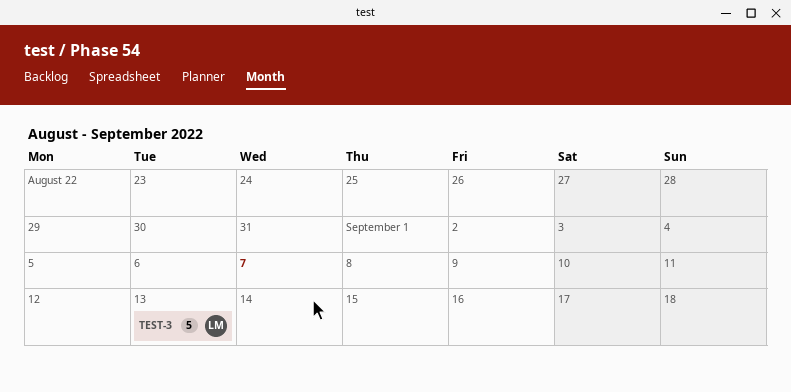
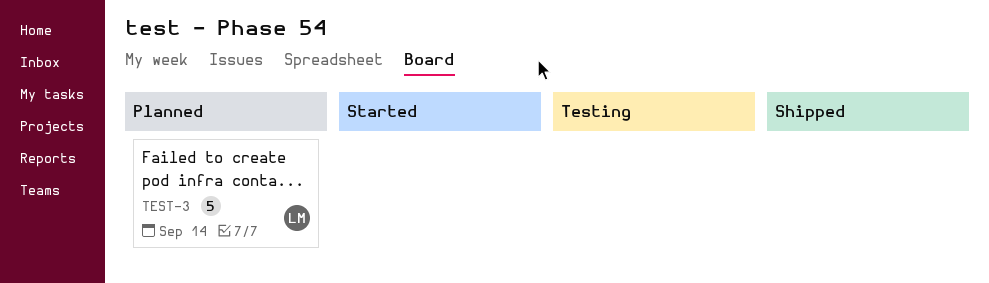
TEST-3, due: Sep 13 -> Sep 14

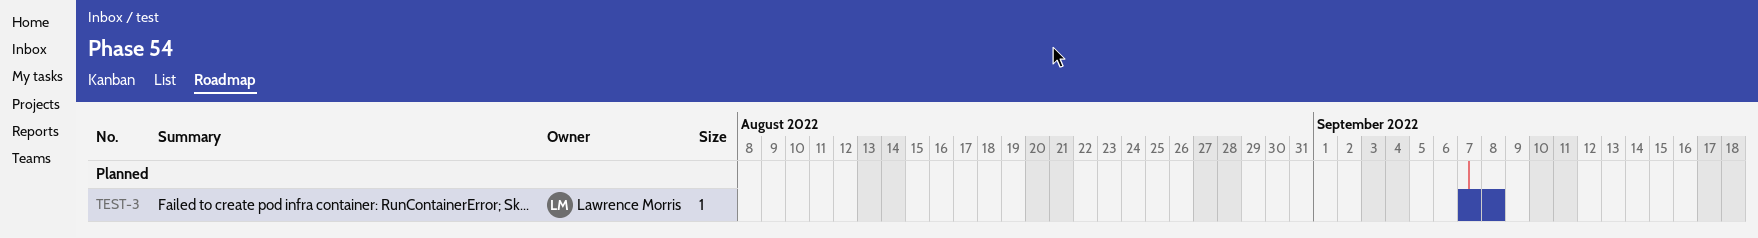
TEST-3, estimate: 5 -> 1
TEST-3, due: Sep 14 -> Sep 8

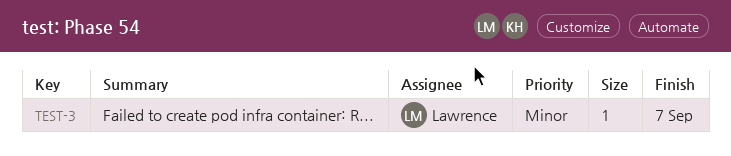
TEST-3, due: Sep 8 -> Sep 7

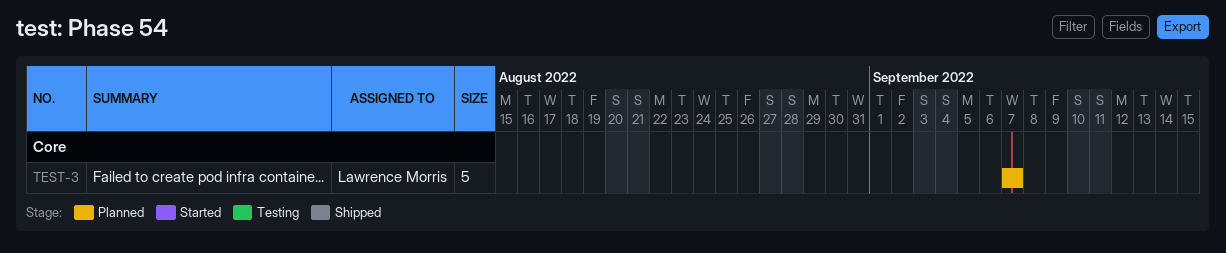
TEST-3, estimate: 1 -> 5

